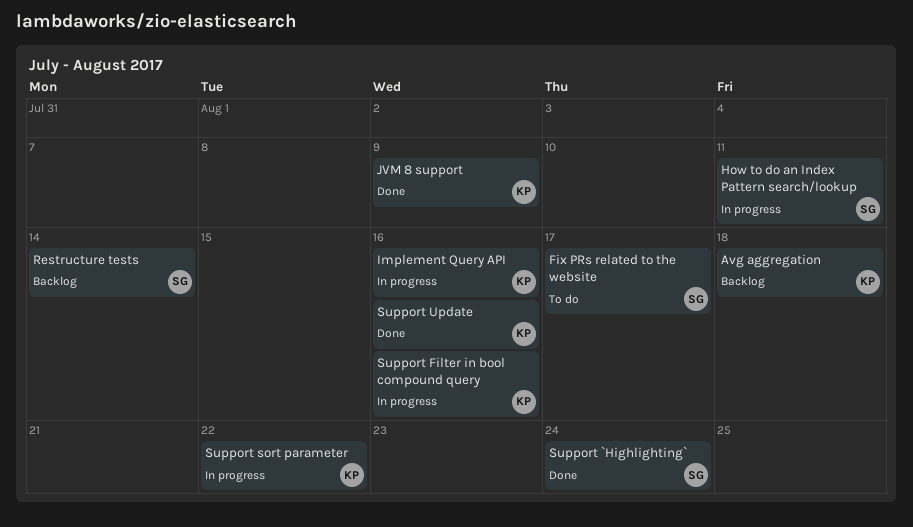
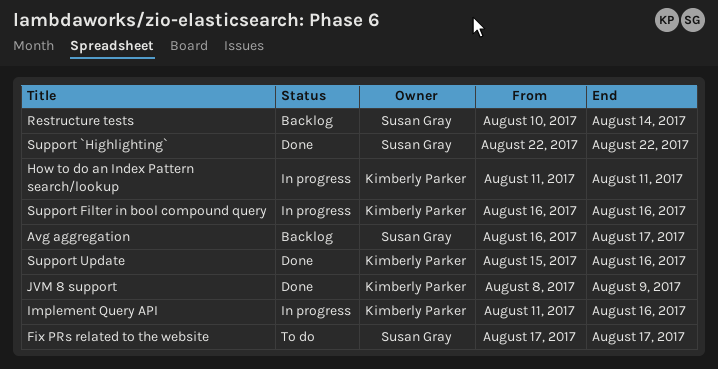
Avg aggregation, owner: Kimberly Parker -> Susan Gray
Avg aggregation, due: Aug 18 -> Aug 17
How to do an Index Pattern search/lookup, owner: Susan Gray -> Kimberly Parker
Support `Highlighting`, due: Aug 24 -> Aug 22
Support sort parameter: present -> none

